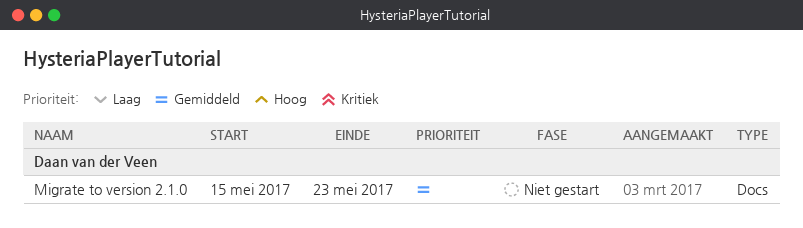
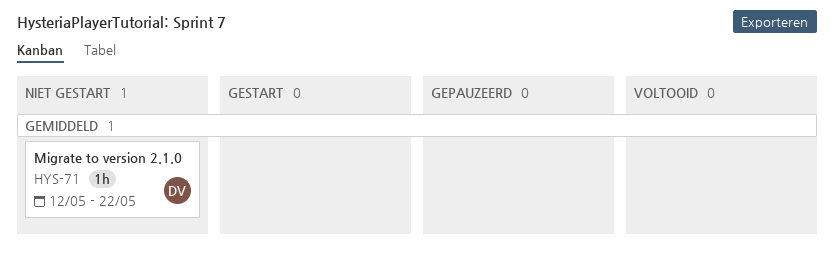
Migrate to version 2.1.0, start: May 15 -> May 12
Migrate to version 2.1.0, due: May 23 -> May 22

